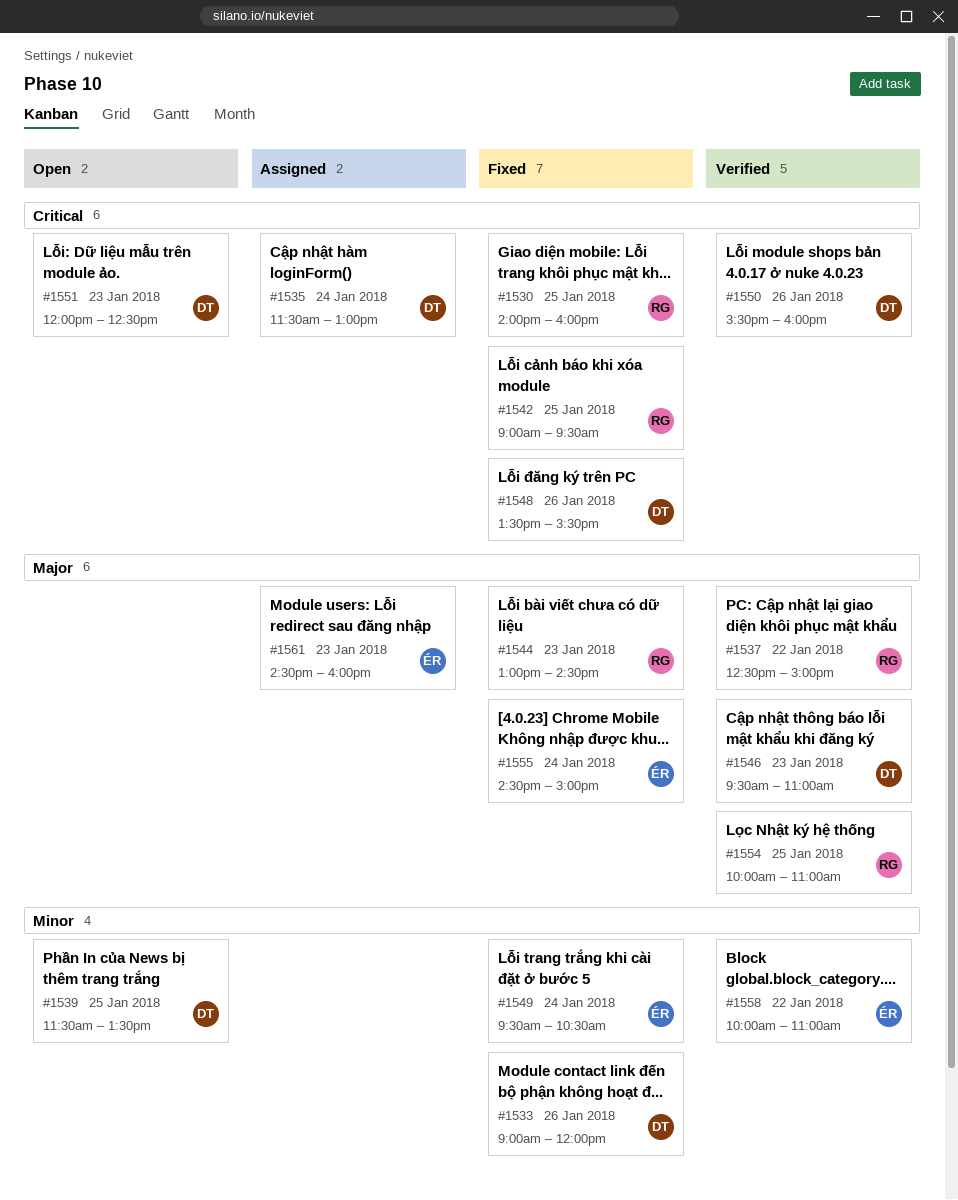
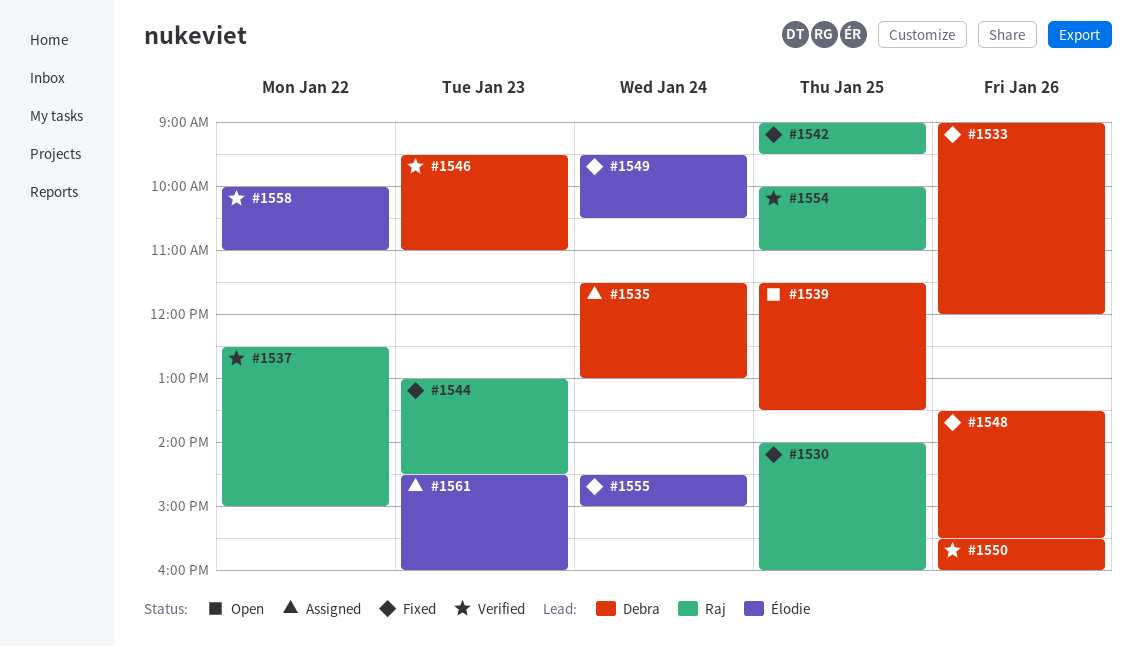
#1551: present -> none

